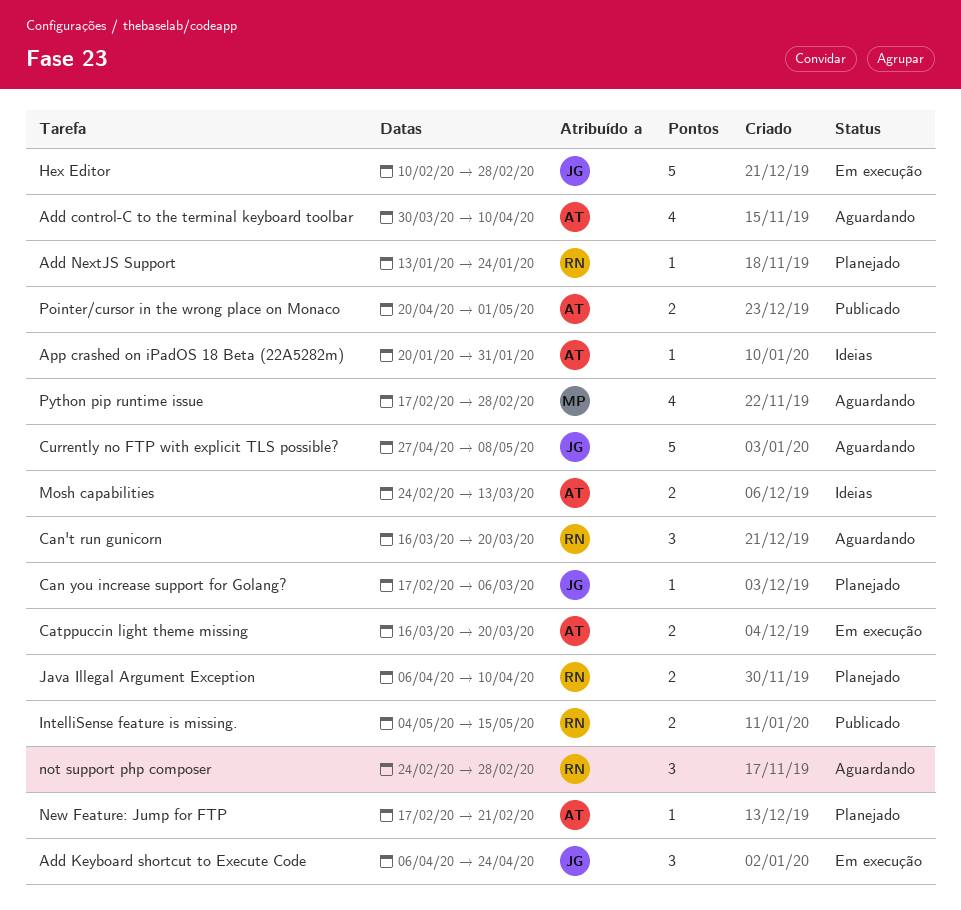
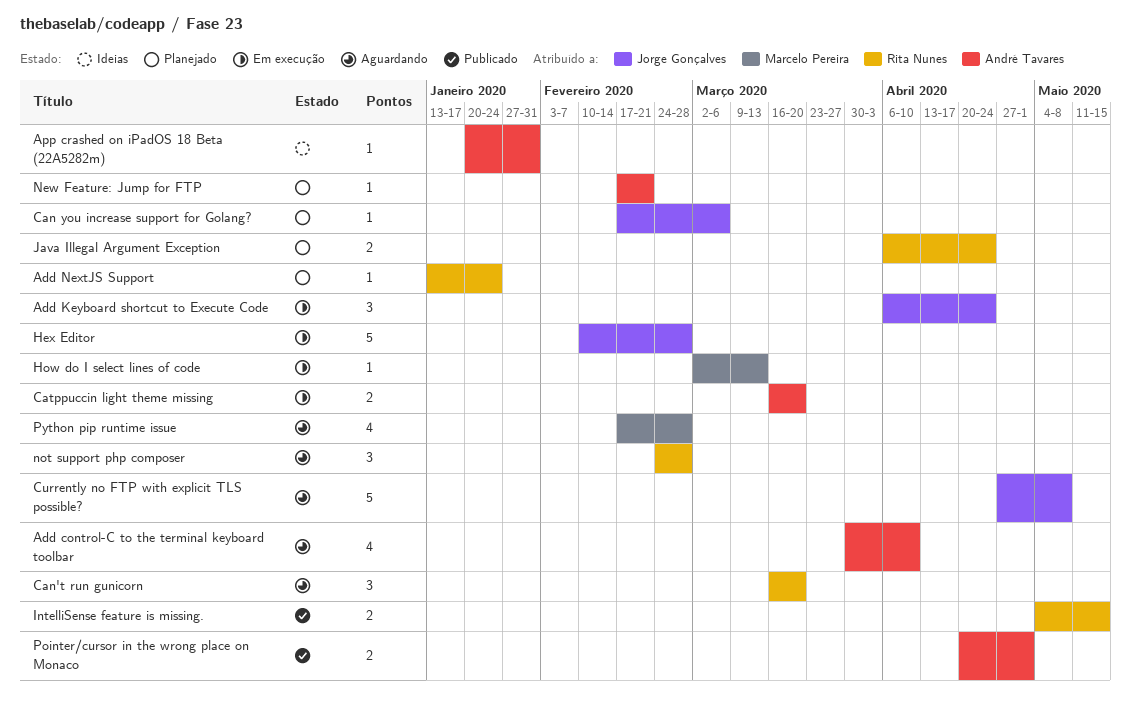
How do I select lines of code: none -> present
Java Illegal Argument Exception, due: Apr 10 -> Apr 24
Mosh capabilities: present -> none

